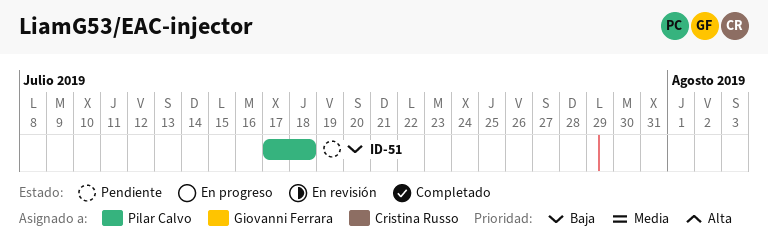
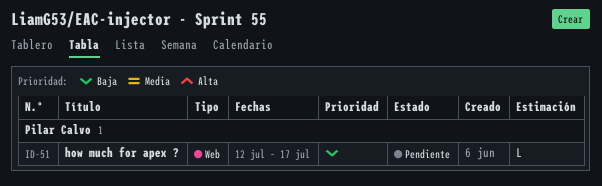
ID-51, start: Jul 17 -> Jul 12
ID-51, due: Jul 18 -> Jul 17

